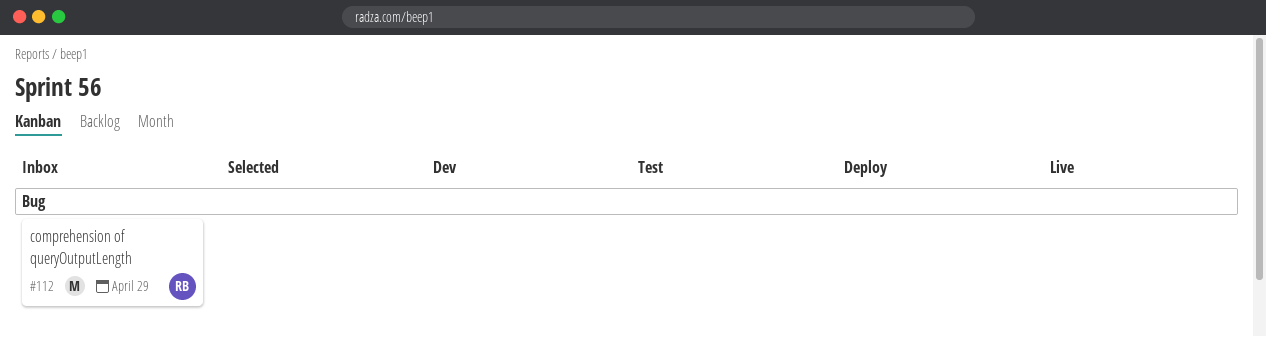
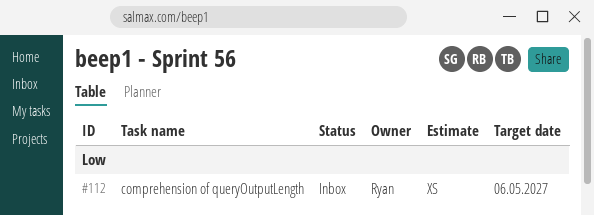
#112, estimate: M -> XS
#112, due: Apr 29 -> May 6

